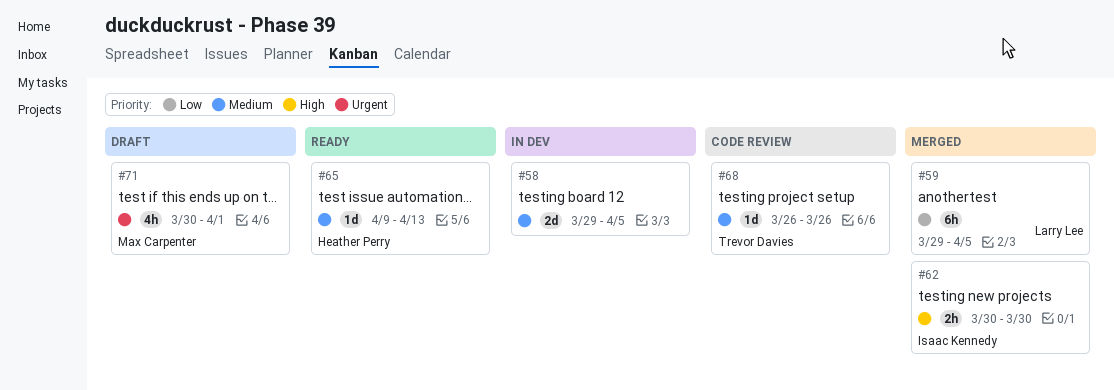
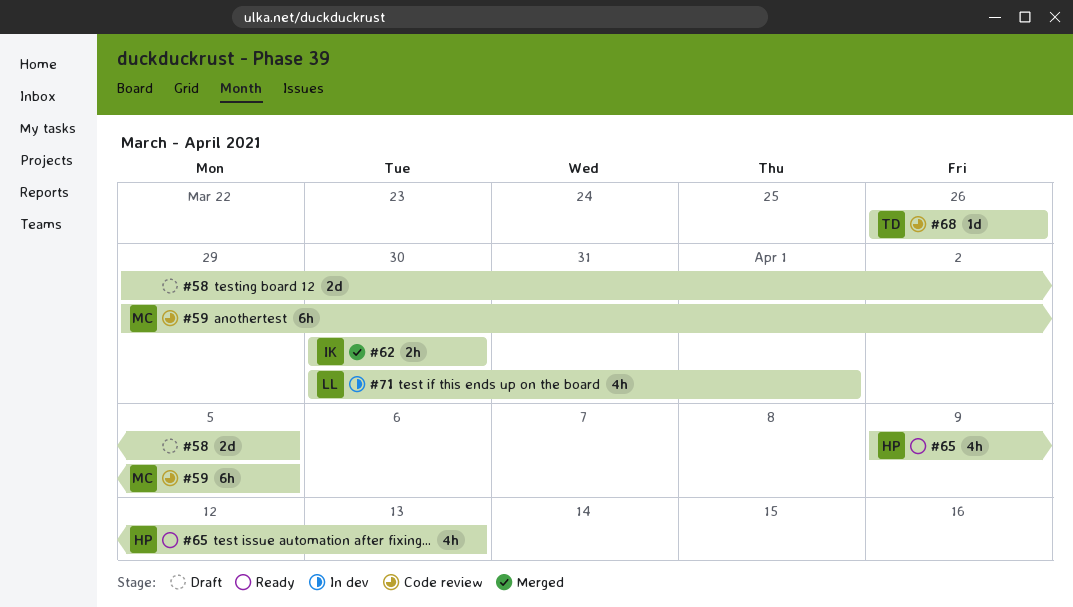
#58, status: In dev -> Draft
#59, status: Merged -> Code review
#59, owner: Larry Lee -> Max Carpenter
#65, estimate: 1d -> 4h
#71, status: Draft -> In dev
#71, owner: Max Carpenter -> Larry Lee

